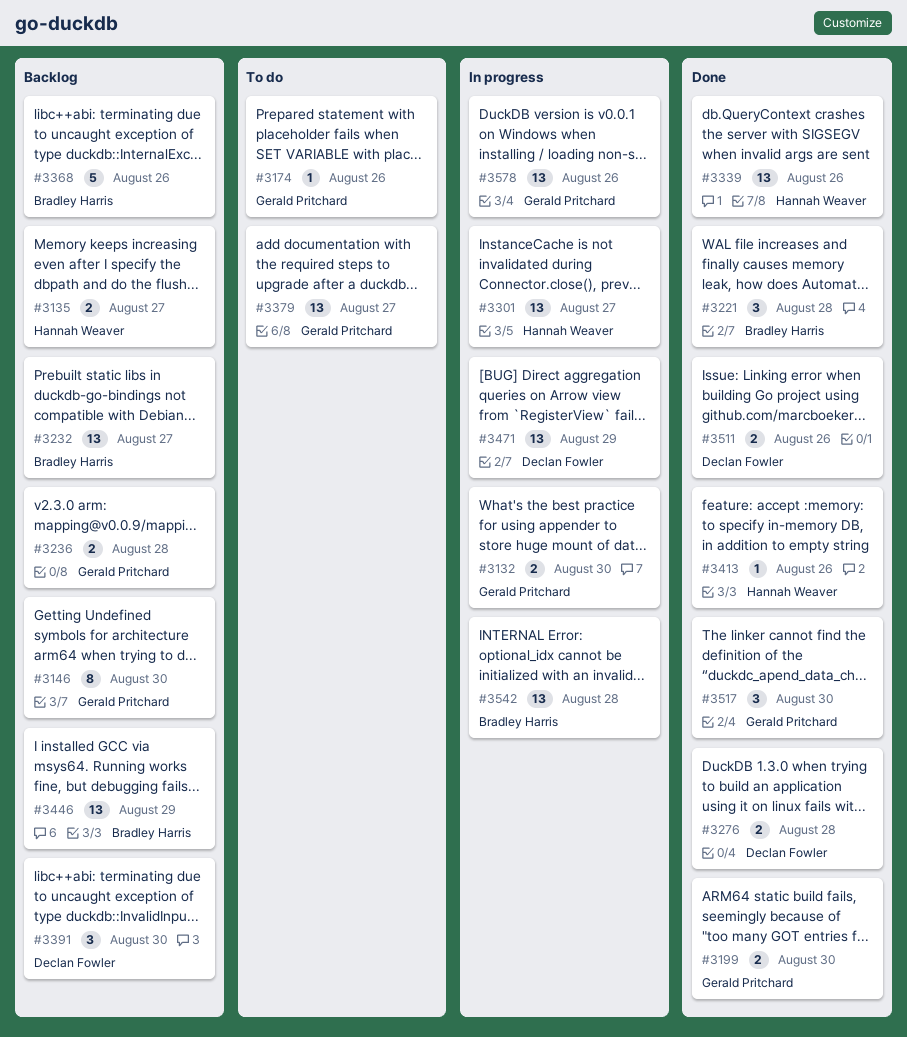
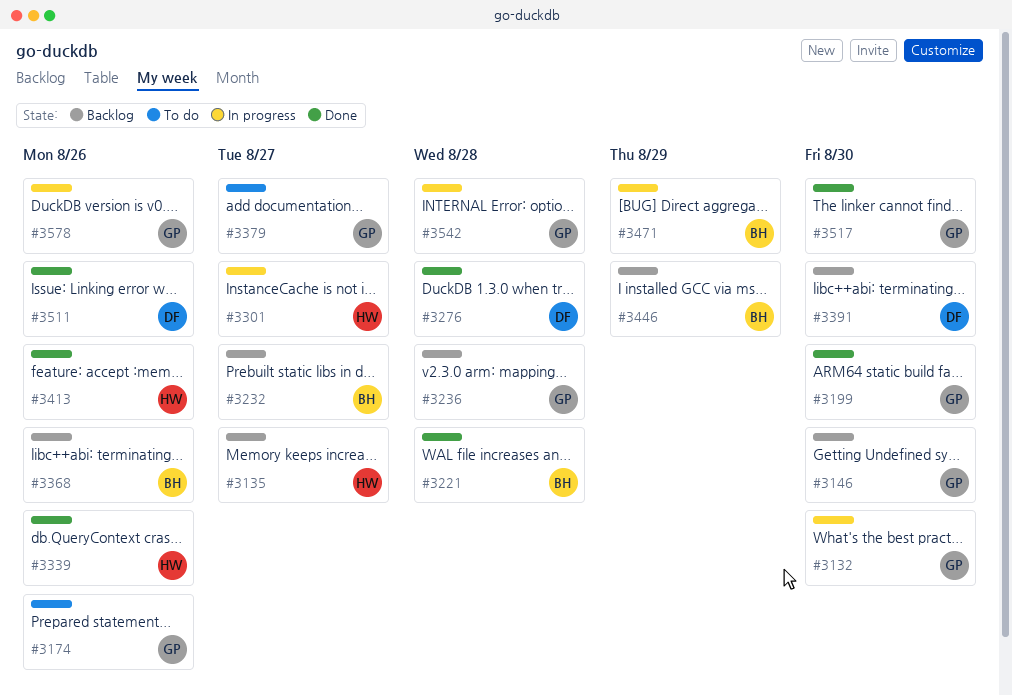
#3471, owner: Declan Fowler -> Bradley Harris
#3542, owner: Bradley Harris -> Gerald Pritchard

